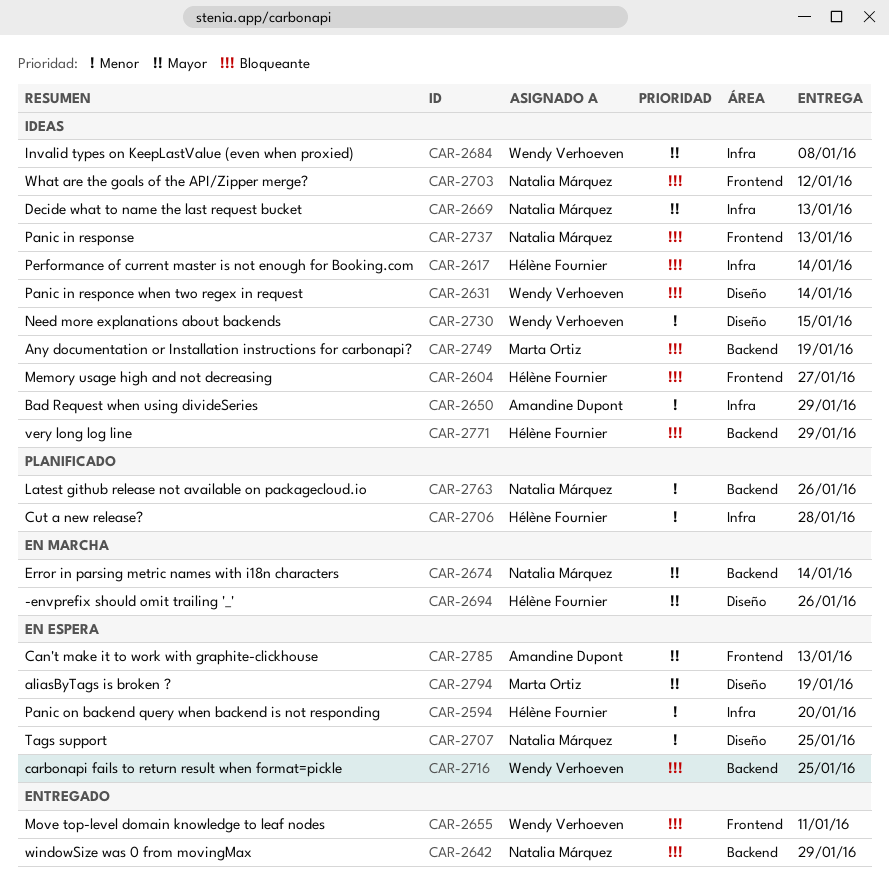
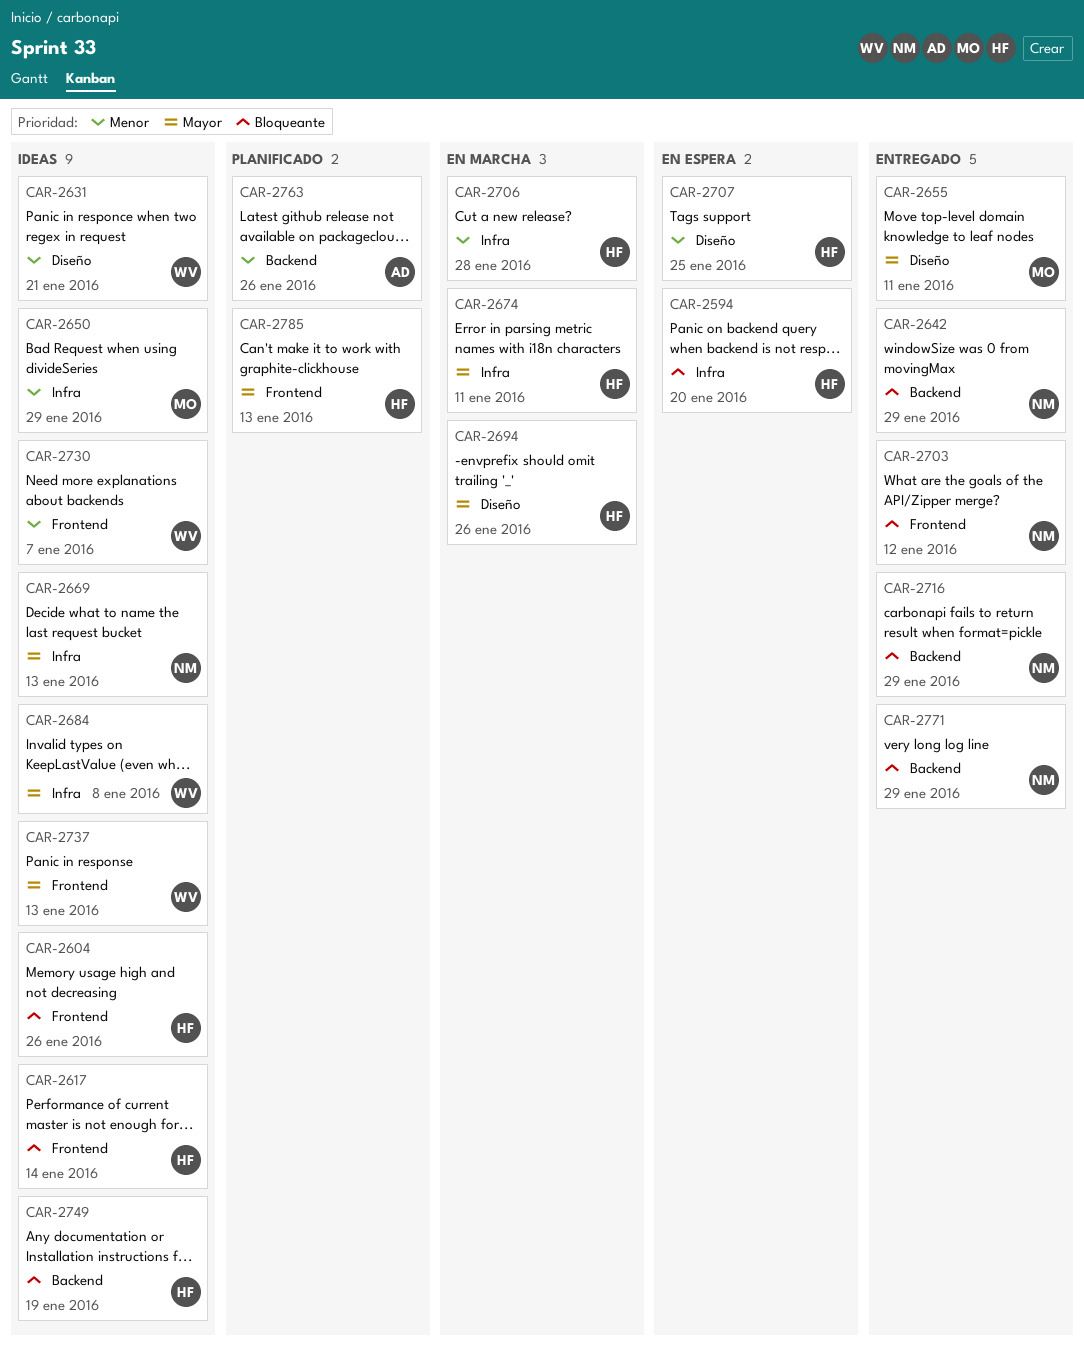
CAR-2594, priority: Menor -> Bloqueante
CAR-2604, due: Jan 27 -> Jan 26
CAR-2617, label: Infra -> Frontend
CAR-2631, priority: Bloqueante -> Menor
CAR-2631, due: Jan 14 -> Jan 21
CAR-2650, owner: Amandine Dupont -> Marta Ortiz
CAR-2655, owner: Wendy Verhoeven -> Marta Ortiz
CAR-2655, priority: Bloqueante -> Mayor
CAR-2655, label: Frontend -> Diseño
CAR-2674, owner: Natalia Márquez -> Hélène Fournier
CAR-2674, label: Backend -> Infra
CAR-2674, due: Jan 14 -> Jan 11
CAR-2703, status: Ideas -> Entregado
CAR-2706, status: Planificado -> En marcha
CAR-2707, owner: Natalia Márquez -> Hélène Fournier
CAR-2716, status: En espera -> Entregado
CAR-2716, owner: Wendy Verhoeven -> Natalia Márquez
CAR-2716, due: Jan 25 -> Jan 29
CAR-2730, label: Diseño -> Frontend
CAR-2730, due: Jan 15 -> Jan 7
CAR-2737, owner: Natalia Márquez -> Wendy Verhoeven
CAR-2737, priority: Bloqueante -> Mayor
CAR-2749, owner: Marta Ortiz -> Hélène Fournier
CAR-2763, owner: Natalia Márquez -> Amandine Dupont
CAR-2771, status: Ideas -> Entregado
CAR-2771, owner: Hélène Fournier -> Natalia Márquez
CAR-2785, status: En espera -> Planificado
CAR-2785, owner: Amandine Dupont -> Hélène Fournier
CAR-2794: present -> none

